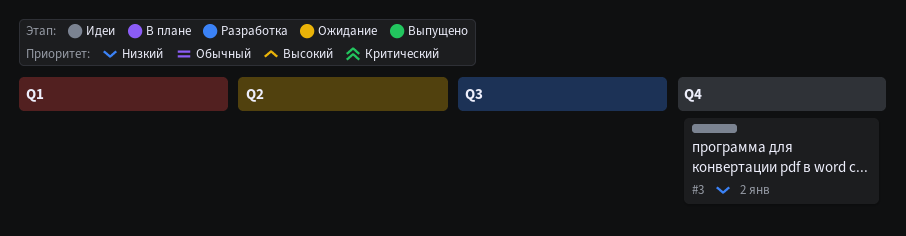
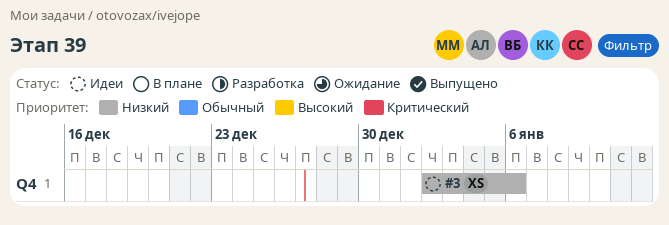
#3, due: Jan 2 -> Jan 6

